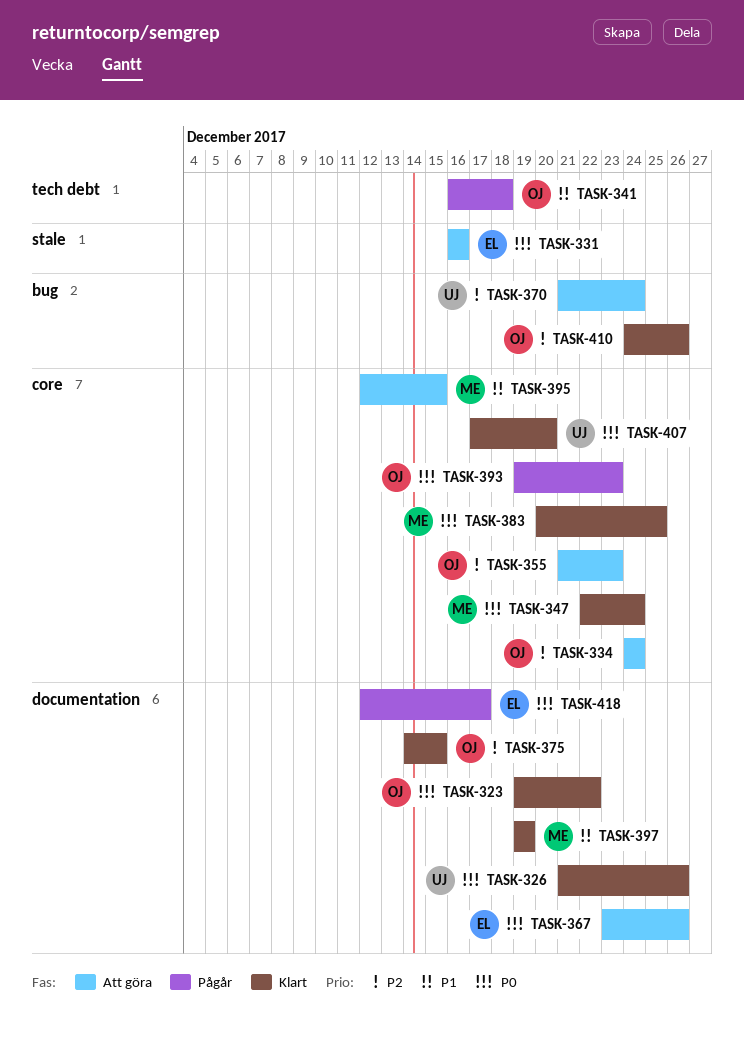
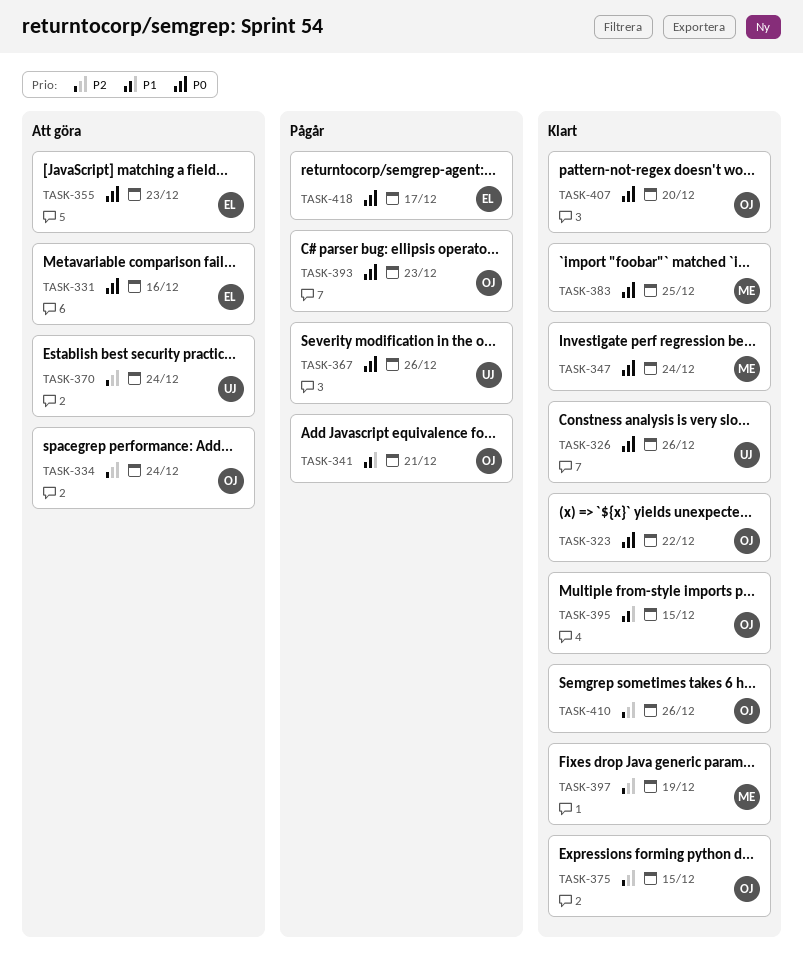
TASK-341, due: Dec 18 -> Dec 21
TASK-355, owner: OJ -> EL
TASK-355, priority: P2 -> P0
TASK-367, status: Att göra -> Pågår
TASK-367, owner: EL -> UJ
TASK-395, status: Att göra -> Klart
TASK-395, owner: ME -> OJ
TASK-397, priority: P1 -> P2
TASK-407, owner: UJ -> OJ

